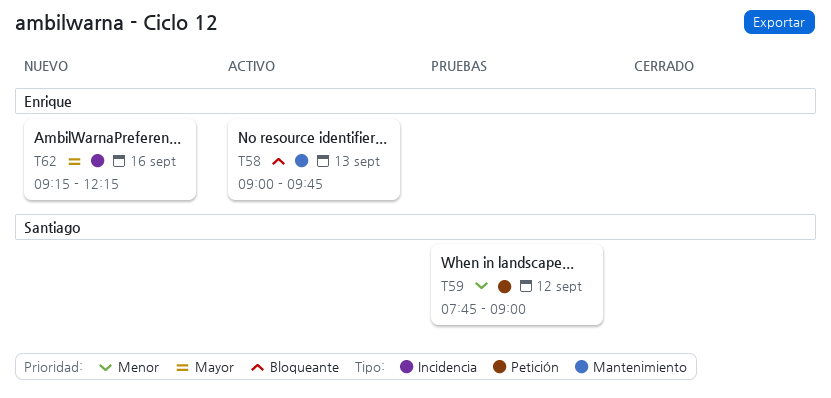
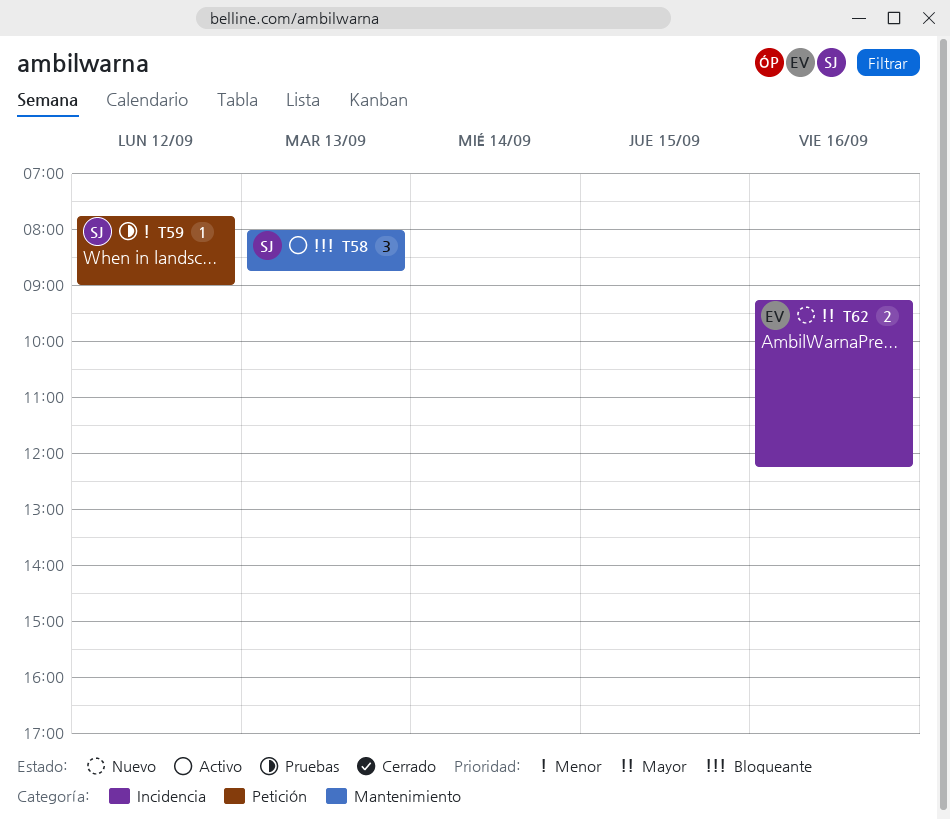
T58, owner: Enrique -> Santiago
T58, begins: 09:00 -> 08:00
T58, ends: 09:45 -> 08:45

